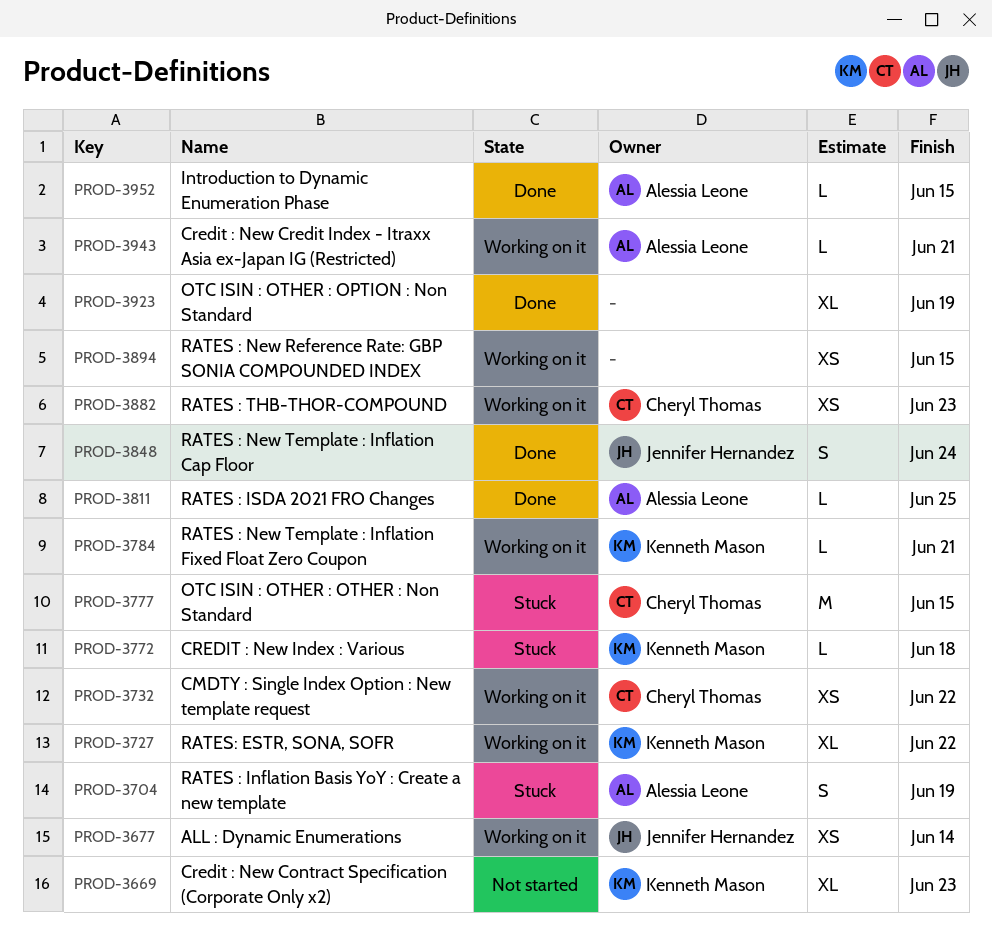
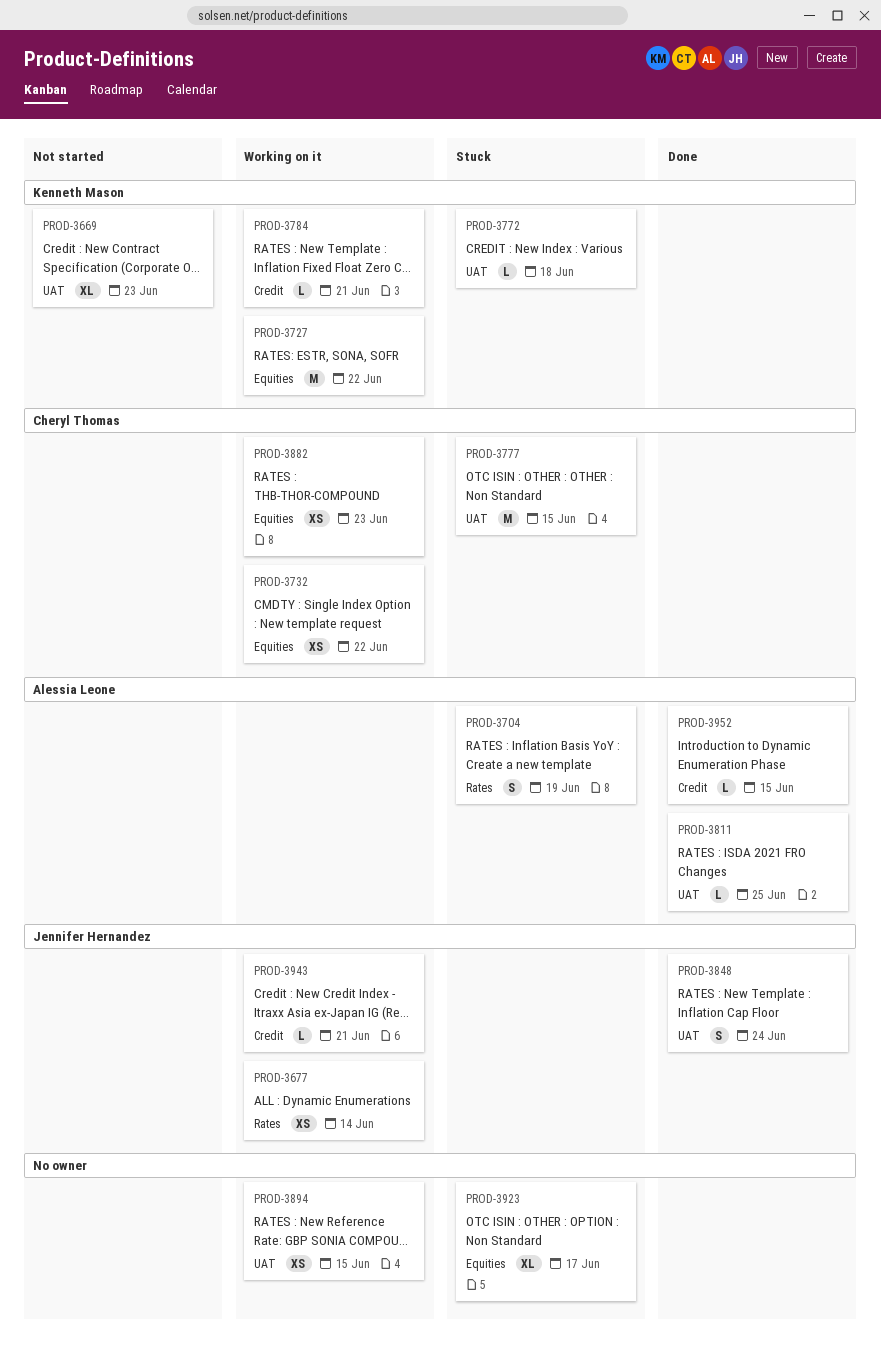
PROD-3727, estimate: XL -> M
PROD-3923, status: Done -> Stuck
PROD-3923, due: Jun 19 -> Jun 17
PROD-3943, owner: Alessia Leone -> Jennifer Hernandez

